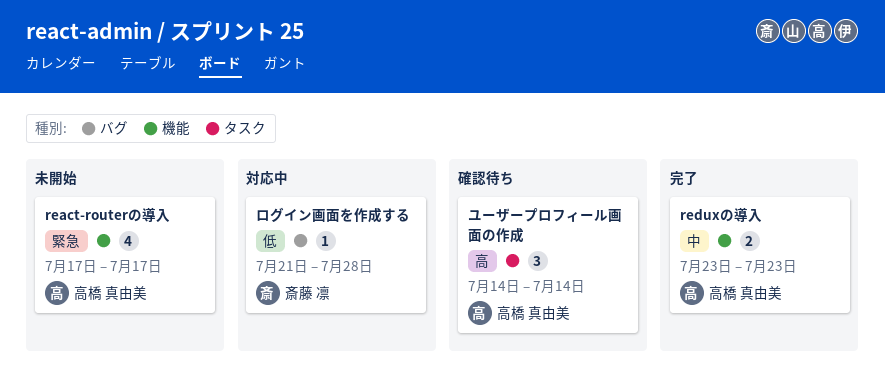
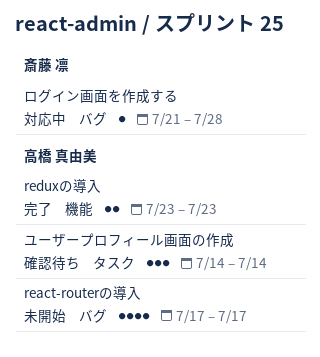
react-routerの導入, label: 機能 -> バグ

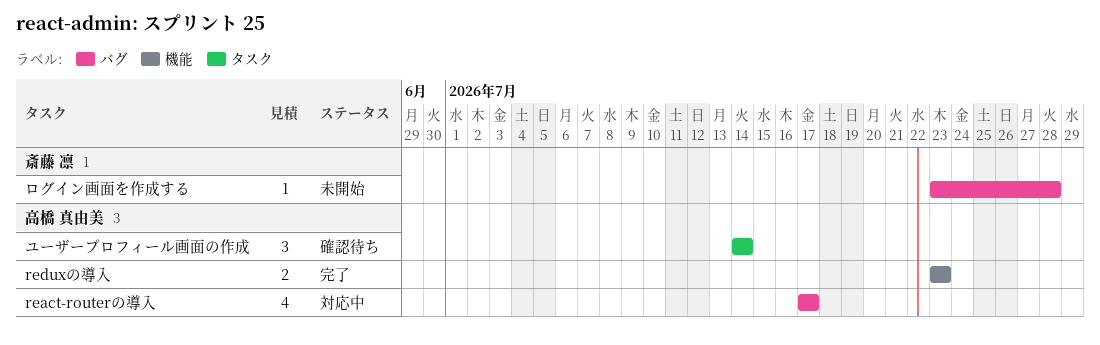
react-routerの導入, status: 未開始 -> 対応中
ログイン画面を作成する, status: 対応中 -> 未開始
ログイン画面を作成する, start: Jul 21 -> Jul 23

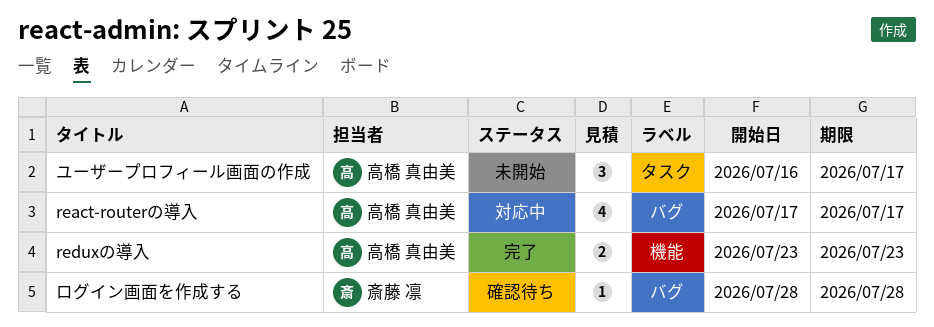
ユーザープロフィール画面の作成, status: 確認待ち -> 未開始
ユーザープロフィール画面の作成, start: Jul 14 -> Jul 16
ユーザープロフィール画面の作成, due: Jul 14 -> Jul 17
ログイン画面を作成する, status: 未開始 -> 確認待ち
ログイン画面を作成する, start: Jul 23 -> Jul 28

